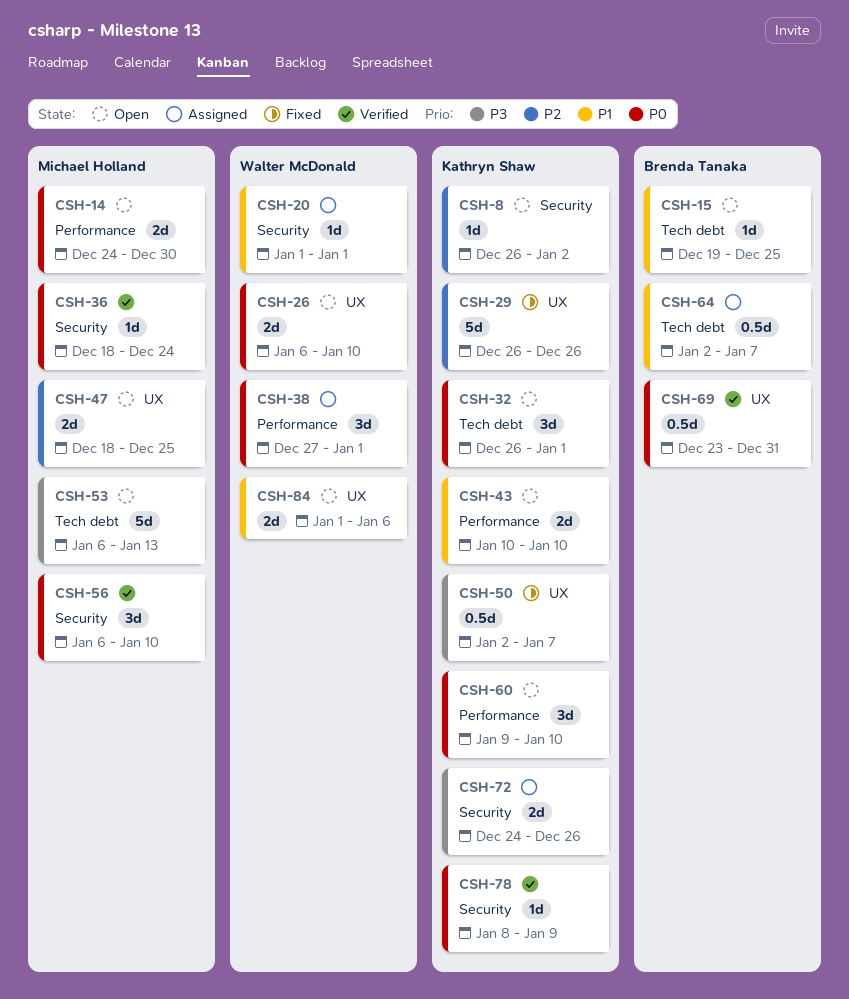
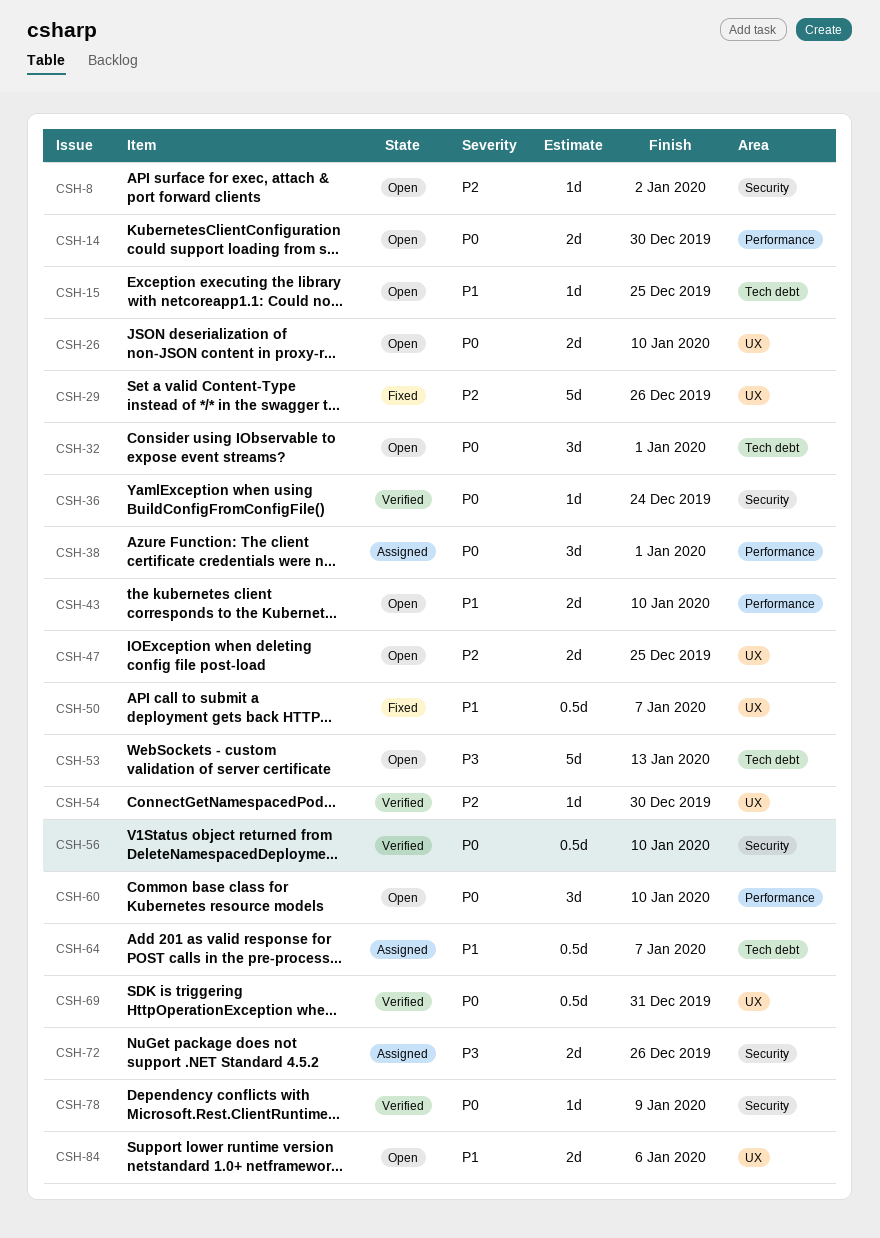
CSH-20: present -> none
CSH-50, priority: P3 -> P1
CSH-54: none -> present
CSH-56, estimate: 3d -> 0.5d

